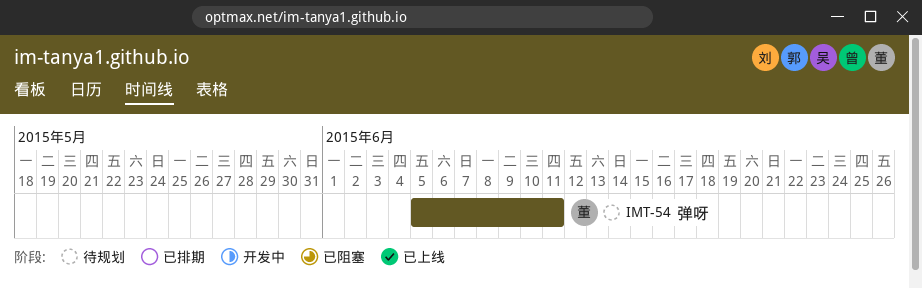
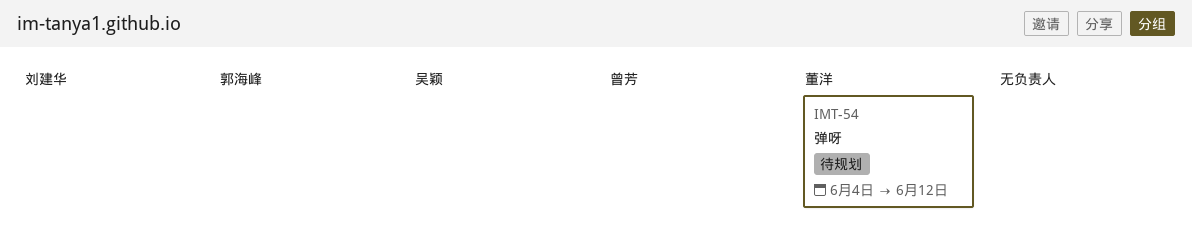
IMT-54, start: Jun 5 -> Jun 4
IMT-54, due: Jun 11 -> Jun 12

